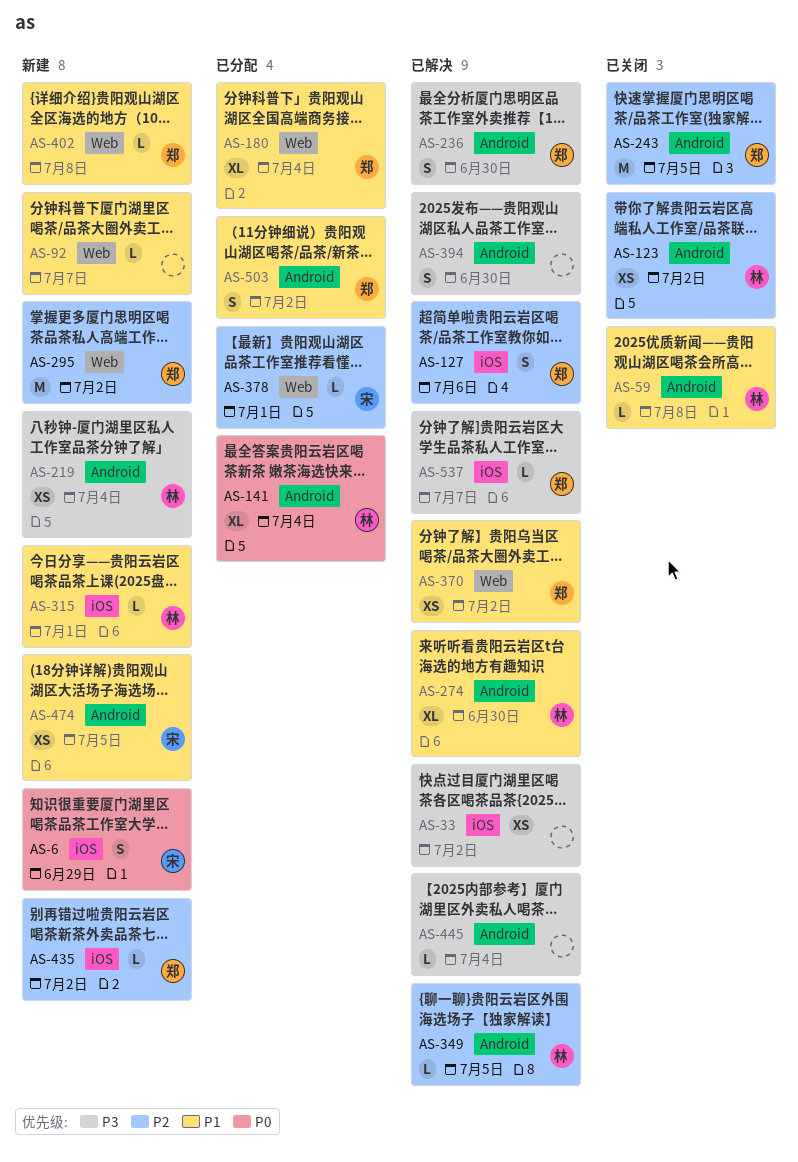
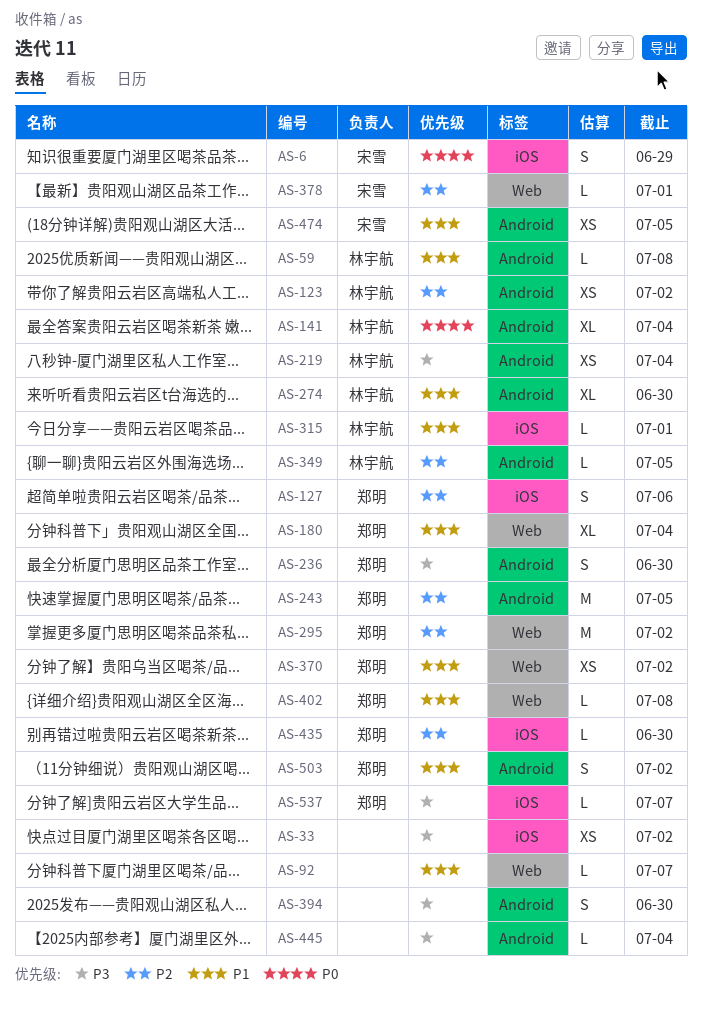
AS-435, due: Jul 2 -> Jun 30

